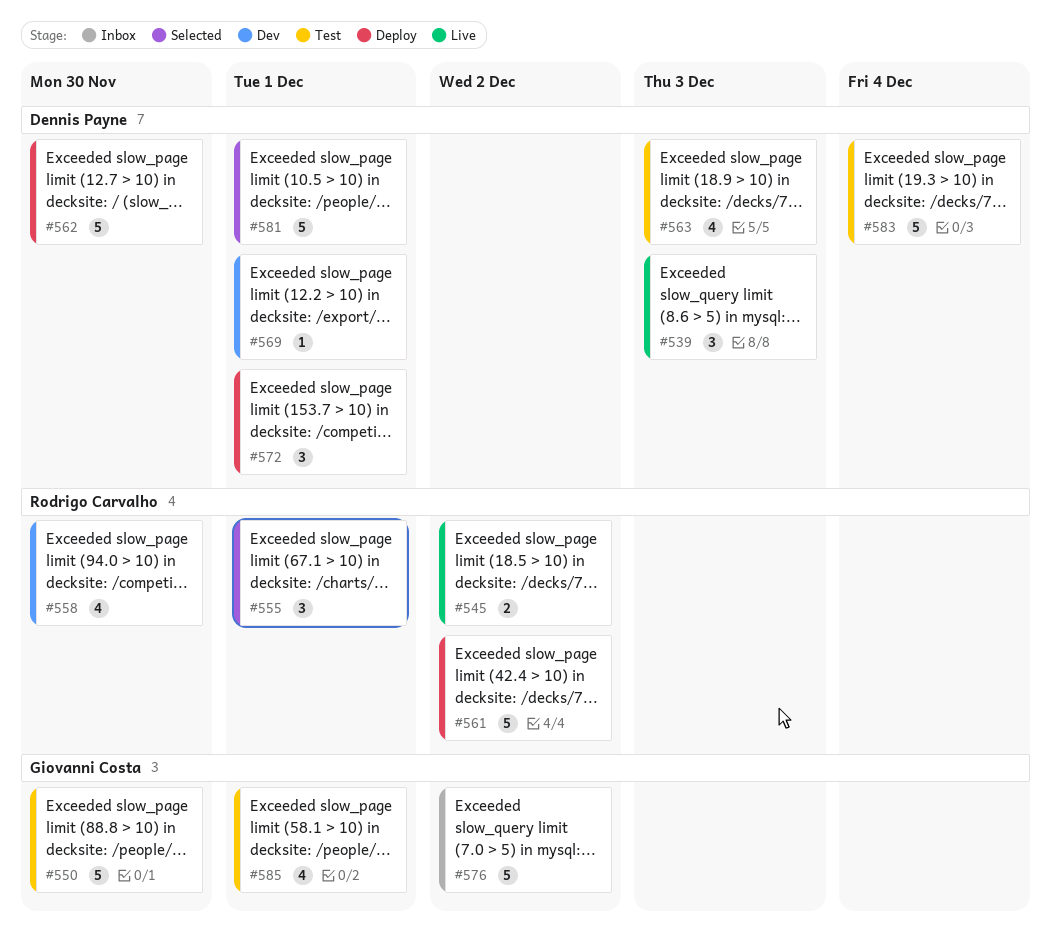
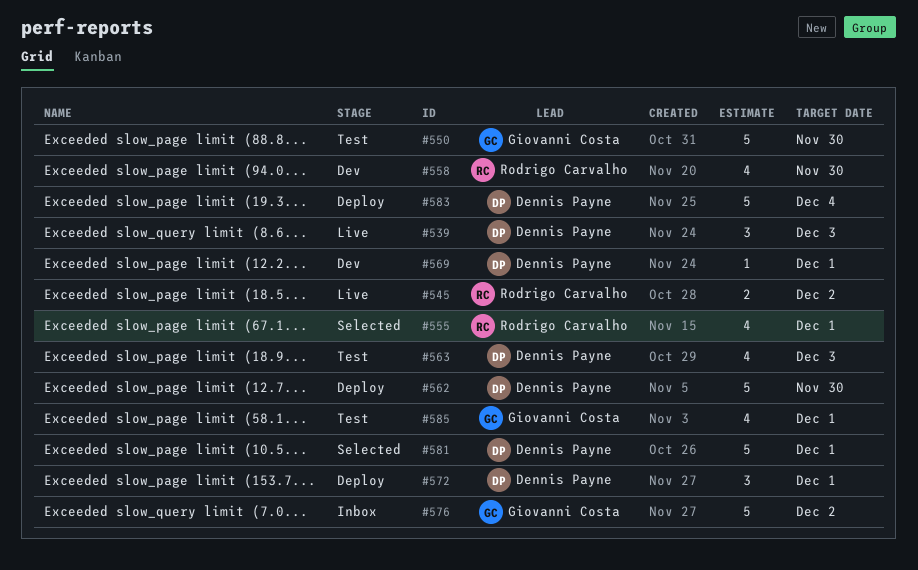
#555, estimate: 3 -> 4
#561: present -> none
#583, status: Test -> Deploy

